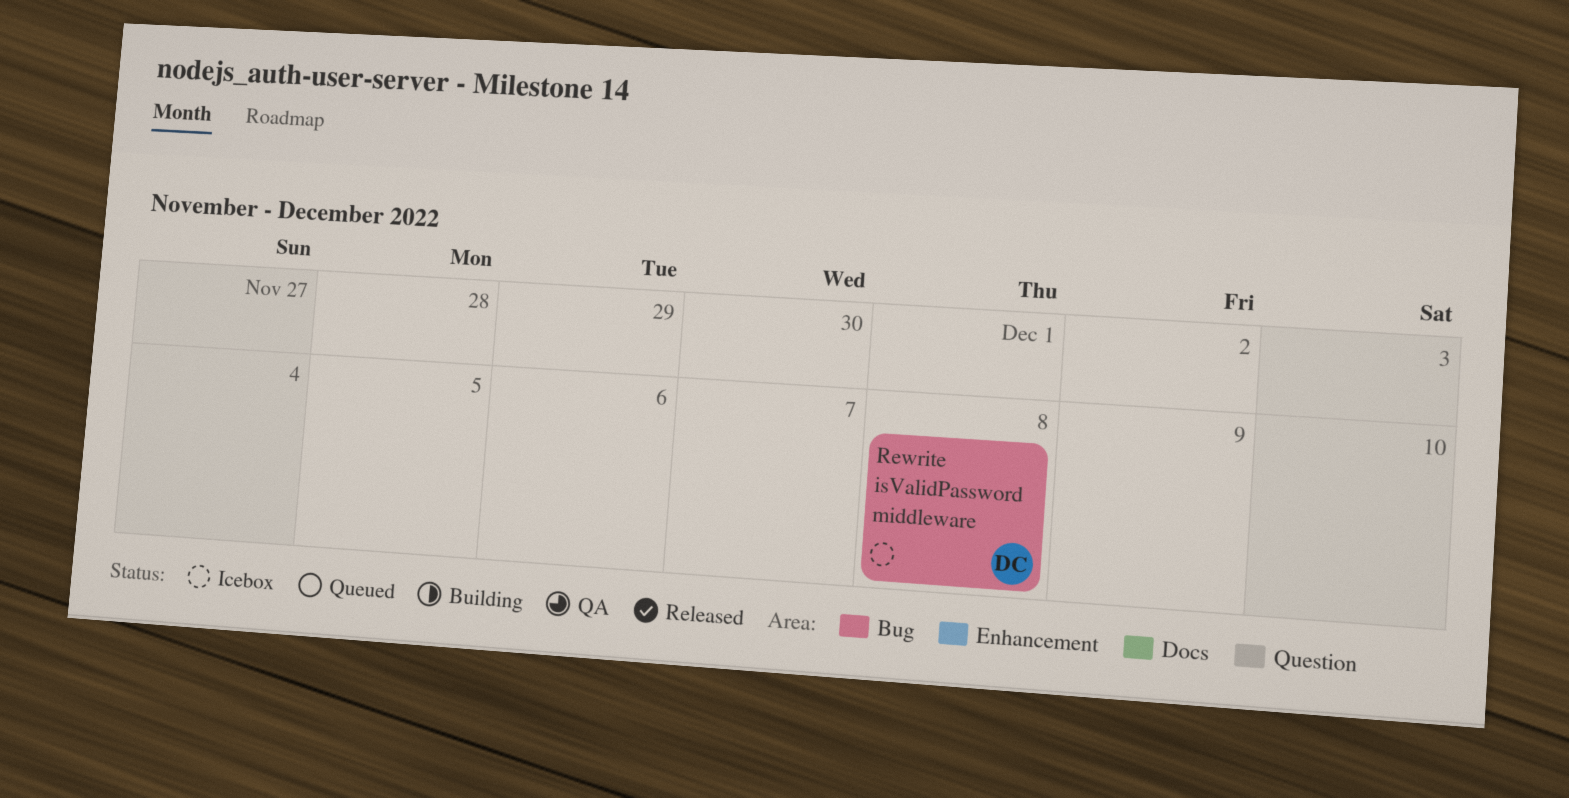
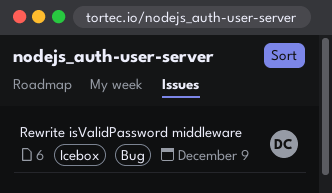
Rewrite isValidPassword middleware, due: Dec 8 -> Dec 9

